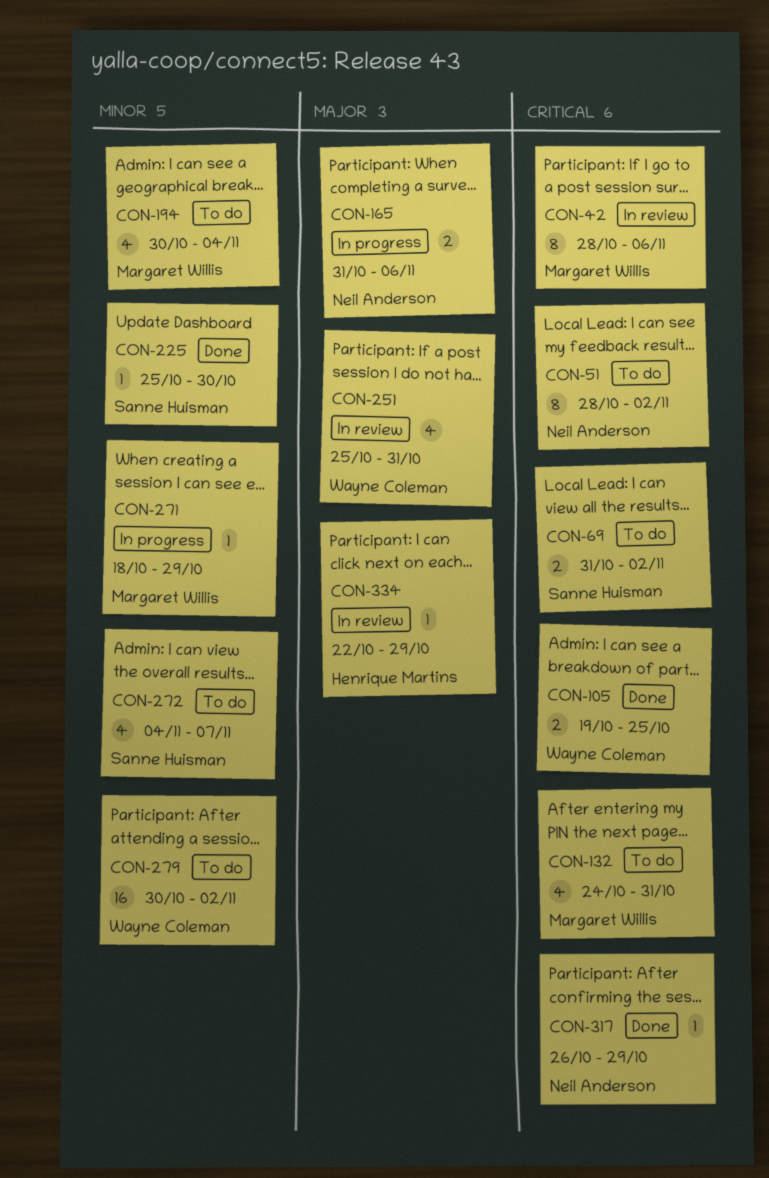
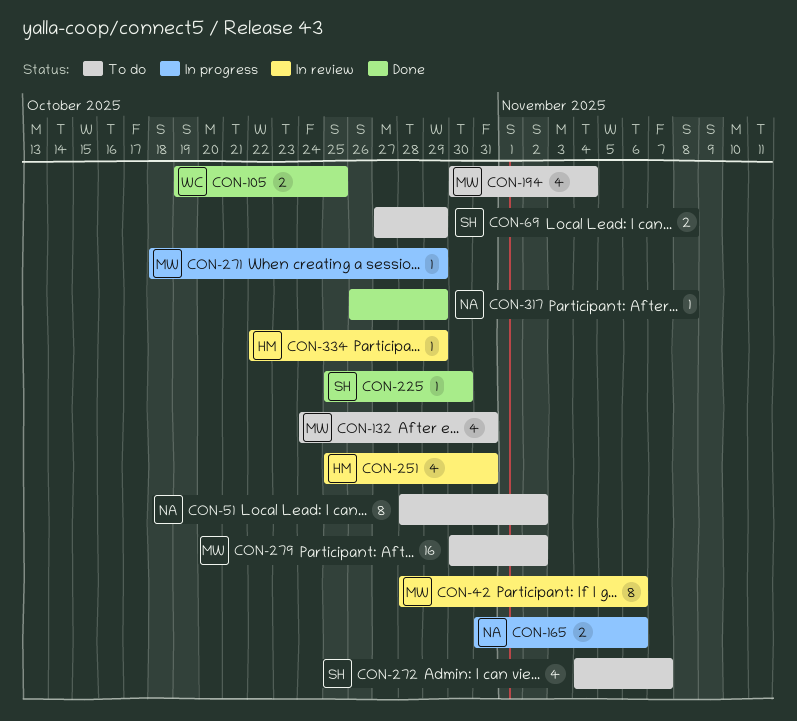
CON-69, start: Oct 31 -> Oct 27
CON-69, due: Nov 2 -> Oct 29
CON-251, owner: Wayne Coleman -> Henrique Martins
CON-279, owner: Wayne Coleman -> Margaret Willis

